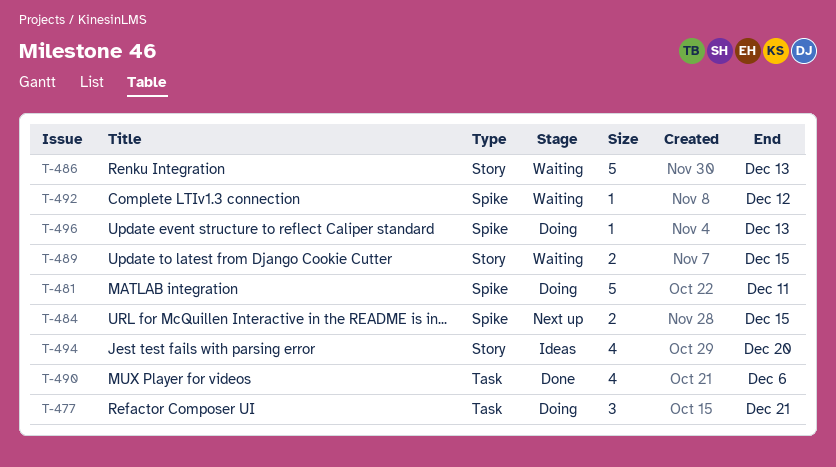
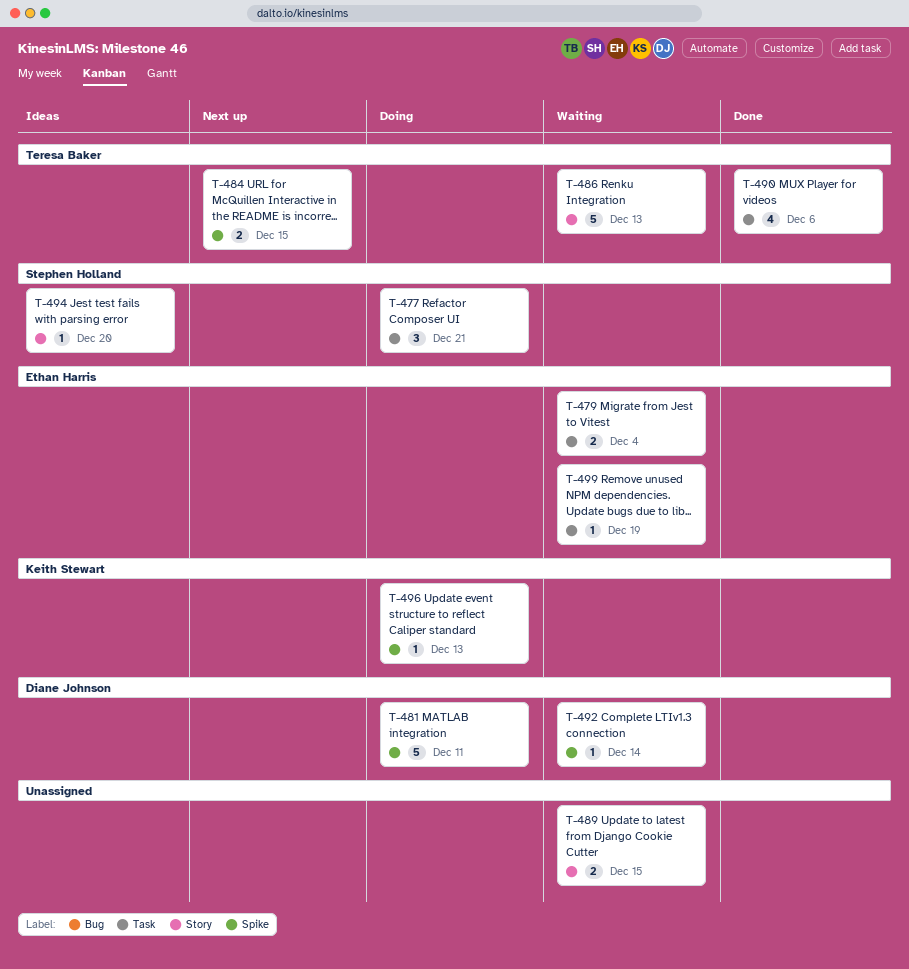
T-479: none -> present
T-492, due: Dec 12 -> Dec 14
T-494, estimate: 4 -> 1
T-499: none -> present

